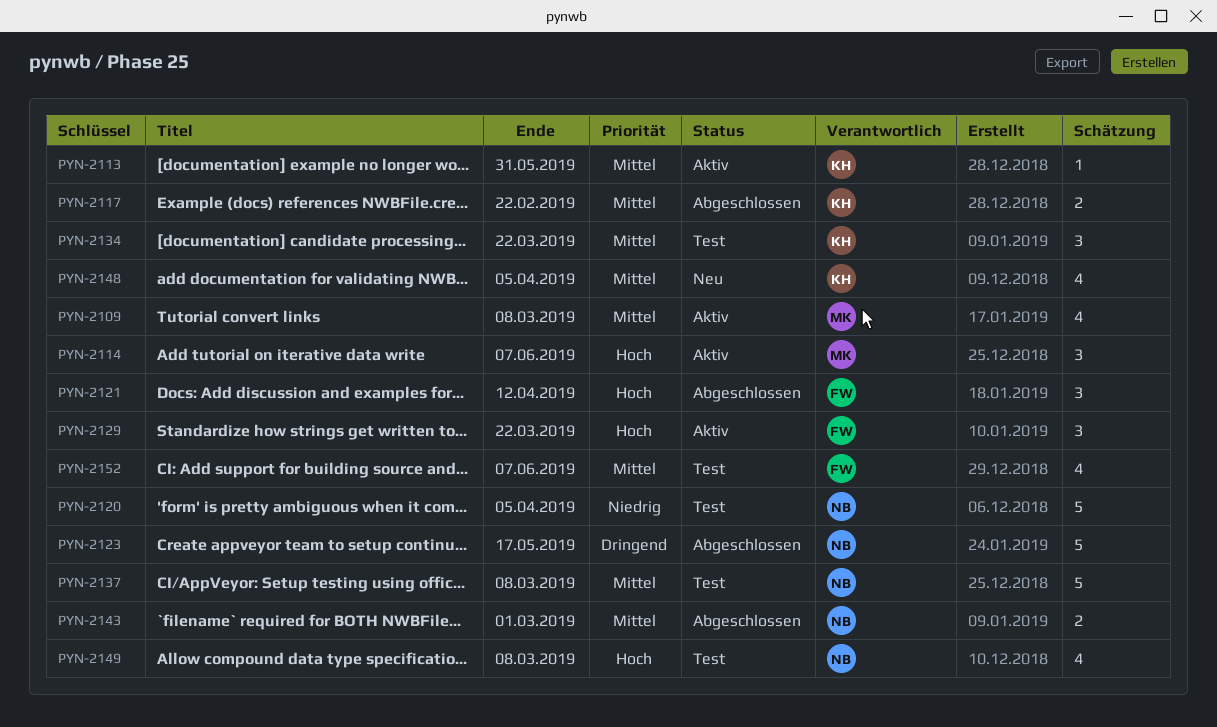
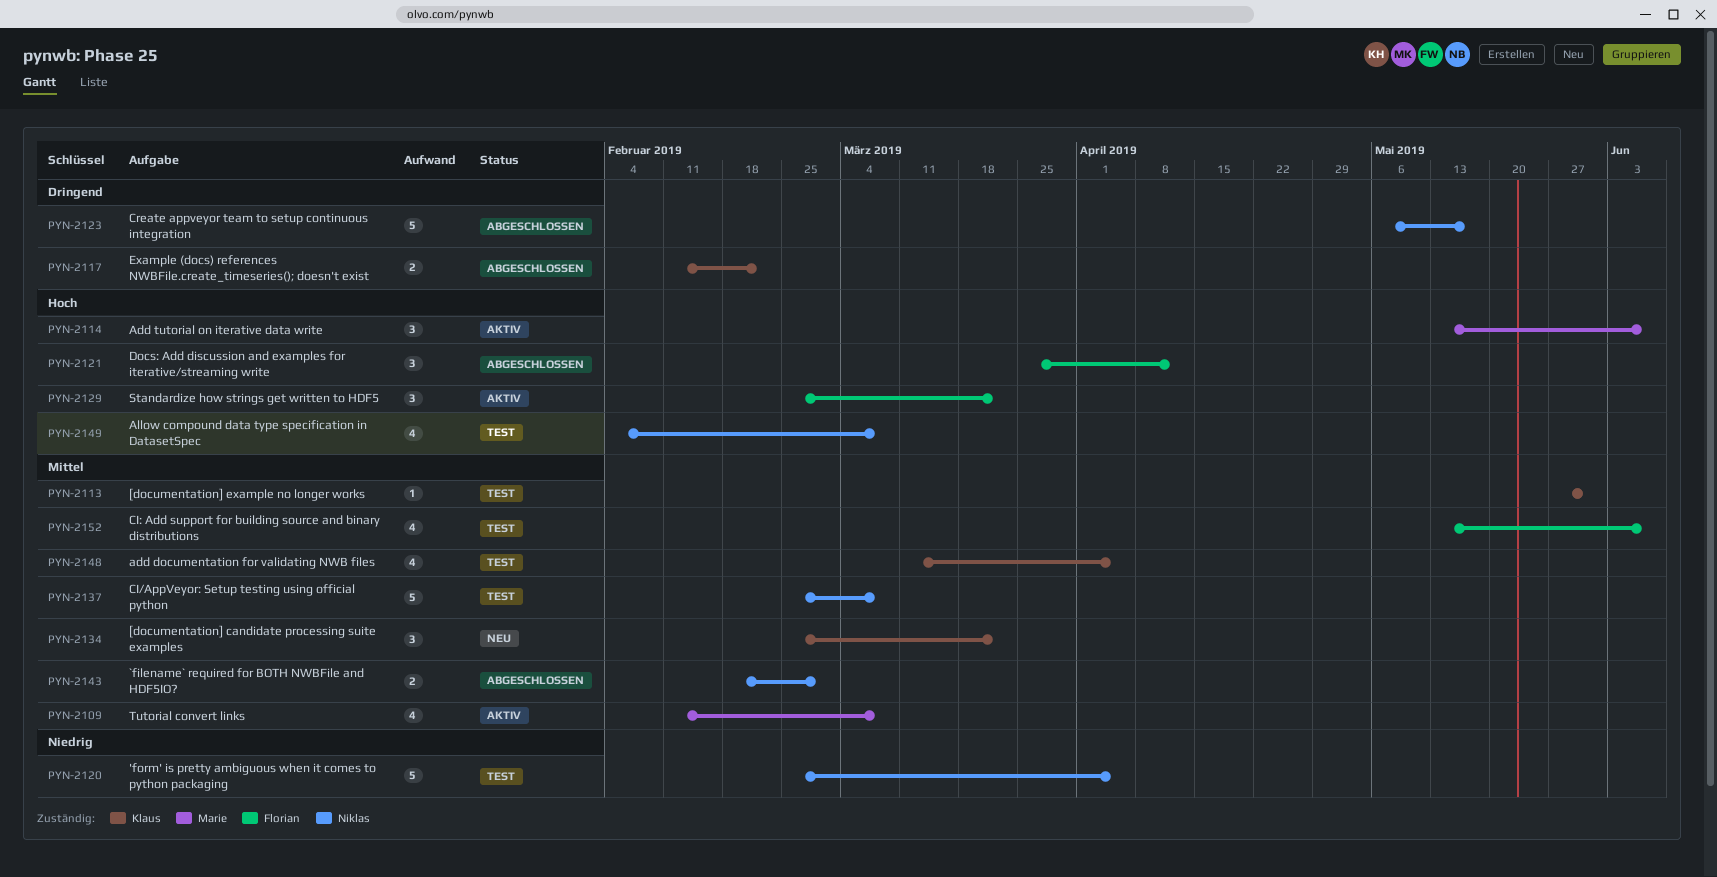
PYN-2113, status: Aktiv -> Test
PYN-2117, priority: Mittel -> Dringend
PYN-2134, status: Test -> Neu
PYN-2148, status: Neu -> Test

